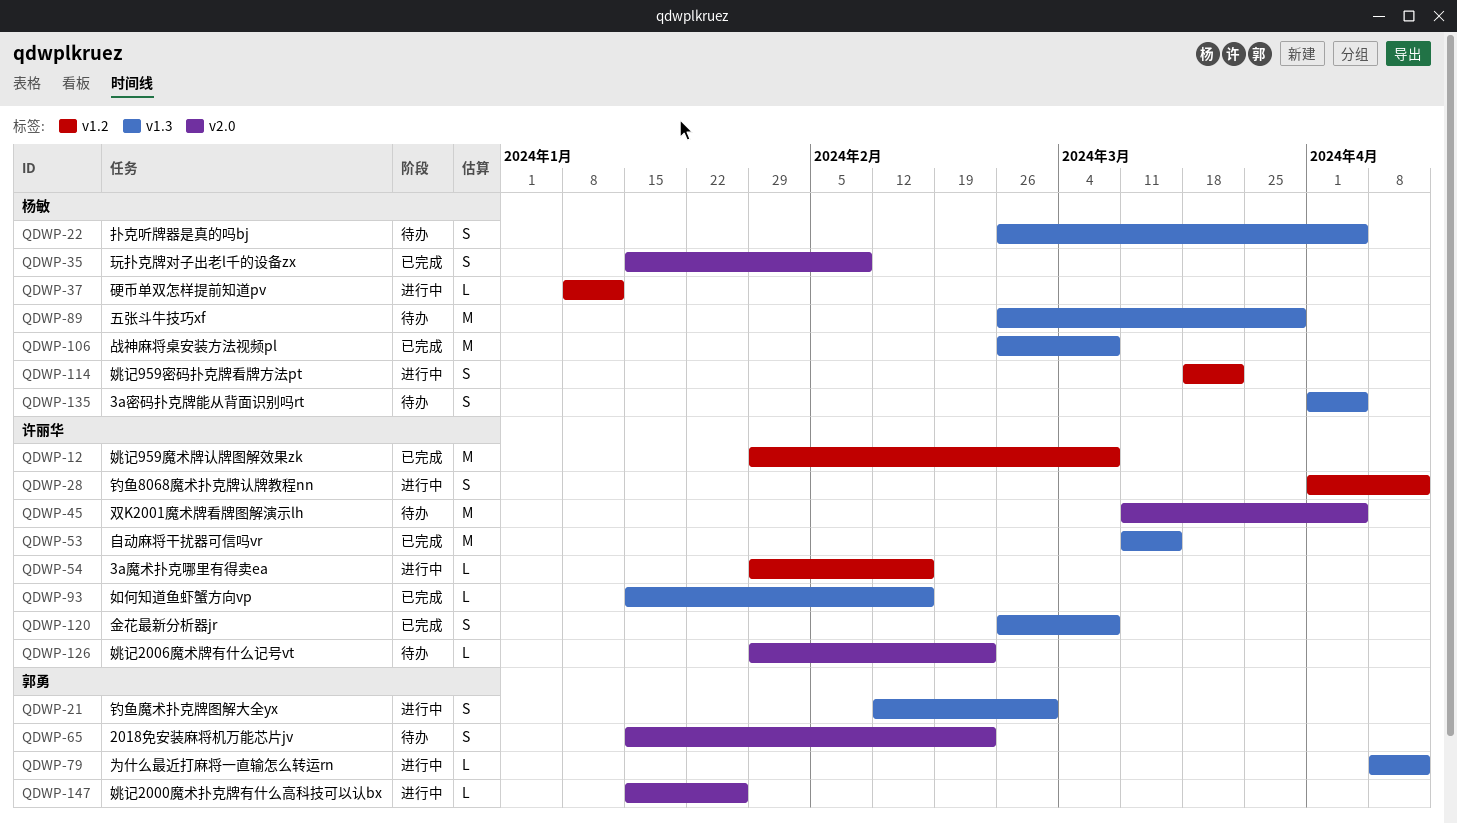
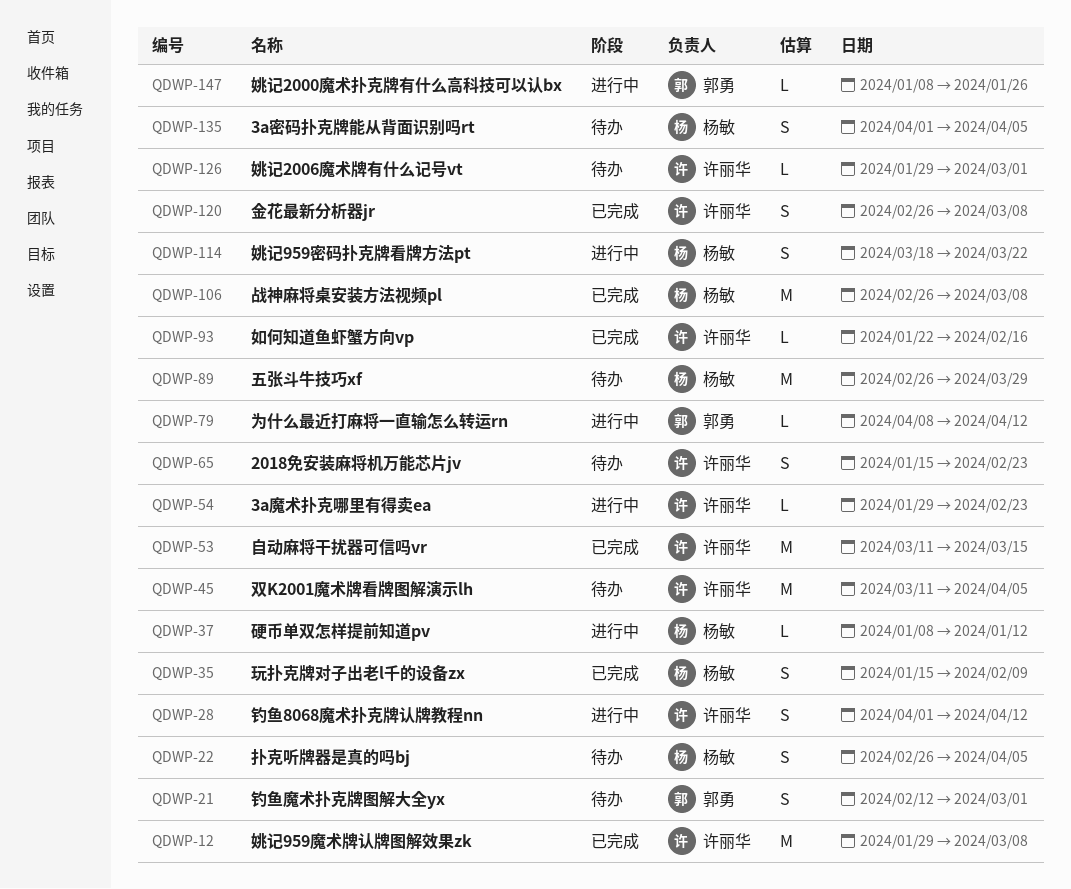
QDWP-21, status: 进行中 -> 待办
QDWP-54, due: Feb 16 -> Feb 23
QDWP-65, owner: 郭勇 -> 许丽华
QDWP-93, start: Jan 15 -> Jan 22
QDWP-126, due: Feb 23 -> Mar 1
QDWP-147, start: Jan 15 -> Jan 8

